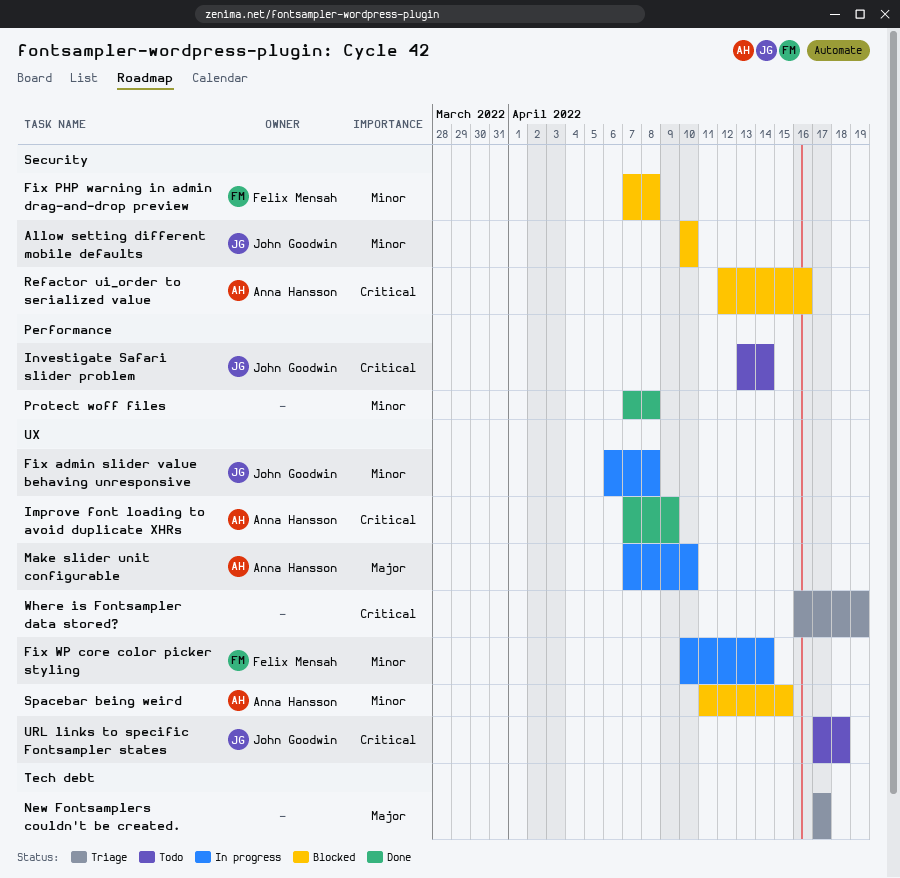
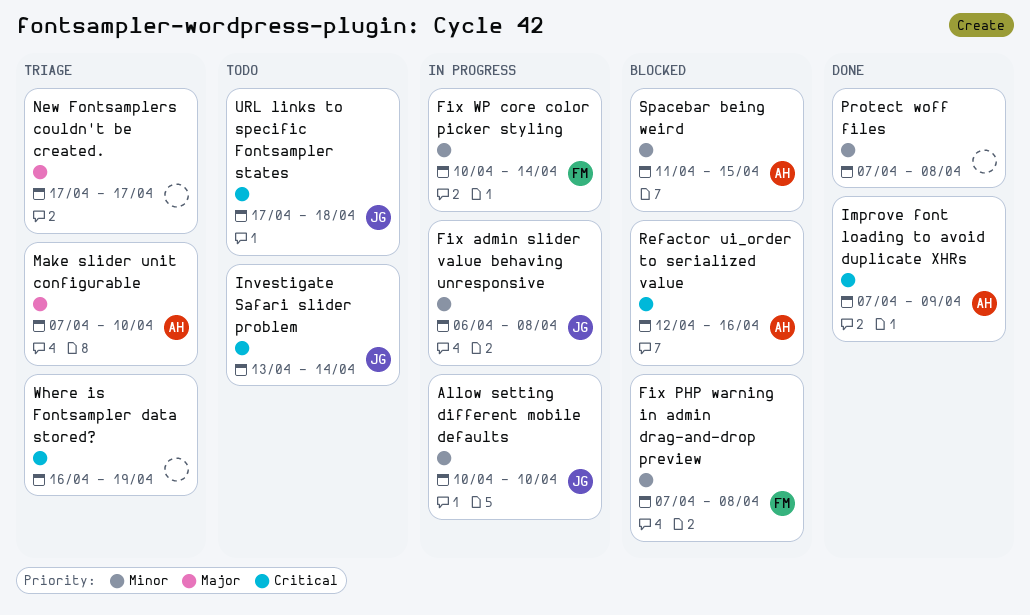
Allow setting different mobile defaults, status: Blocked -> In progress
Make slider unit configurable, status: In progress -> Triage

